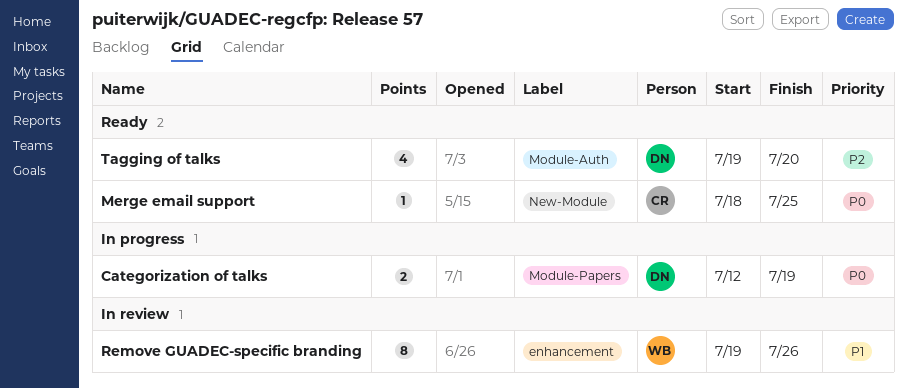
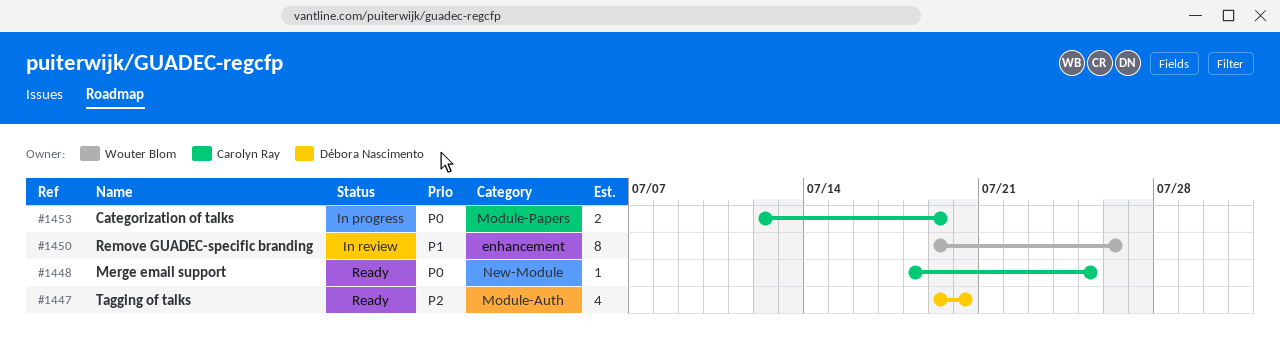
Categorization of talks, owner: Débora Nascimento -> Carolyn Ray

